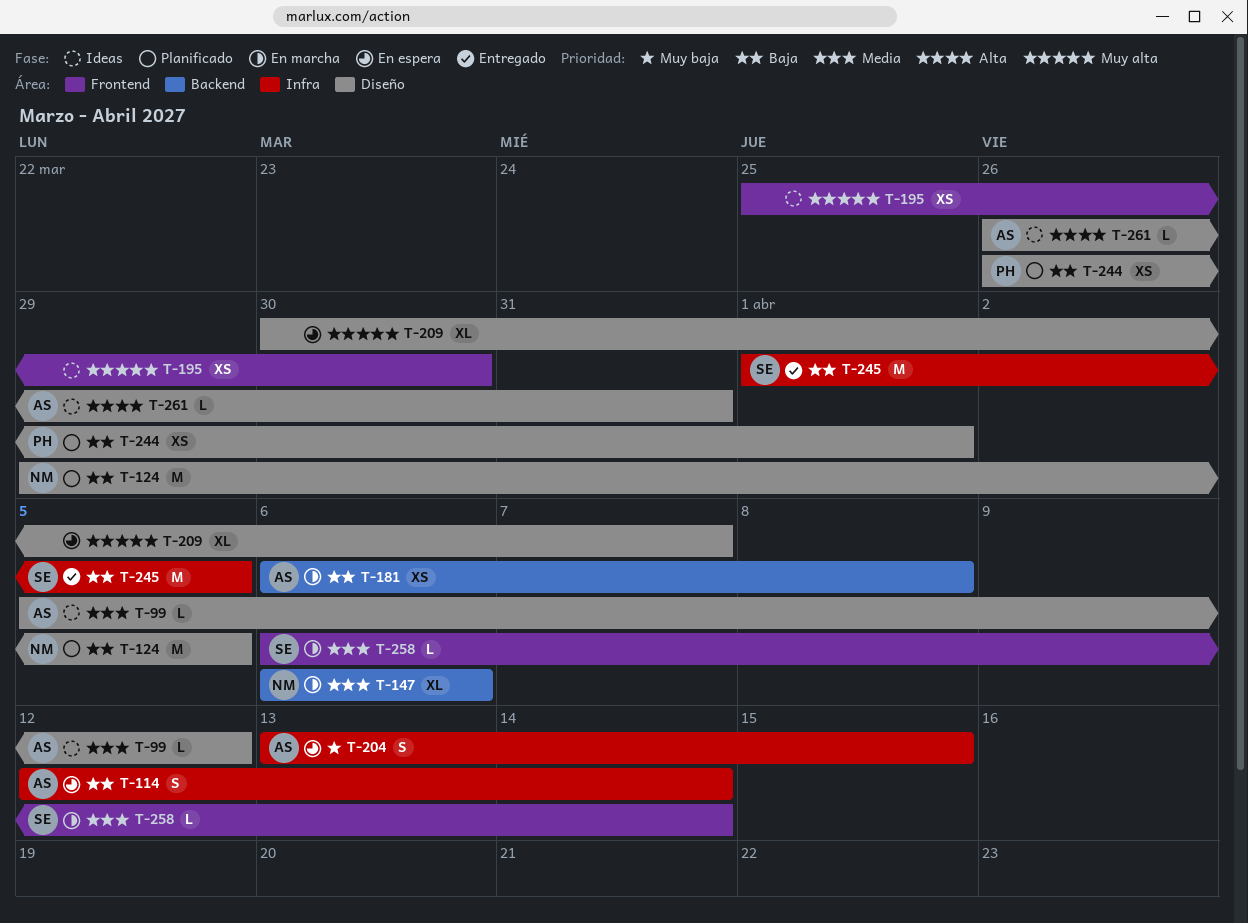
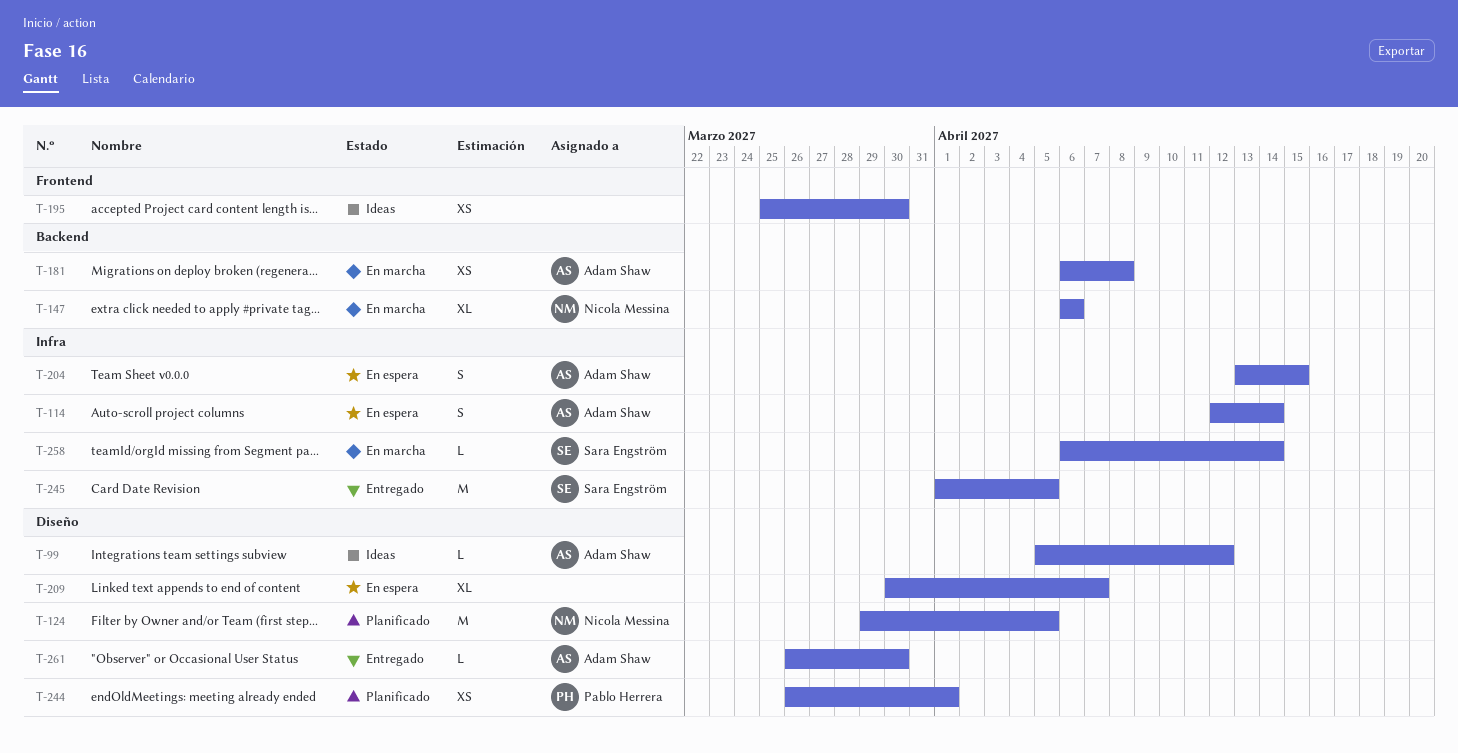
T-258, label: Frontend -> Infra
T-261, status: Ideas -> Entregado
T-261, due: Mar 31 -> Mar 30

